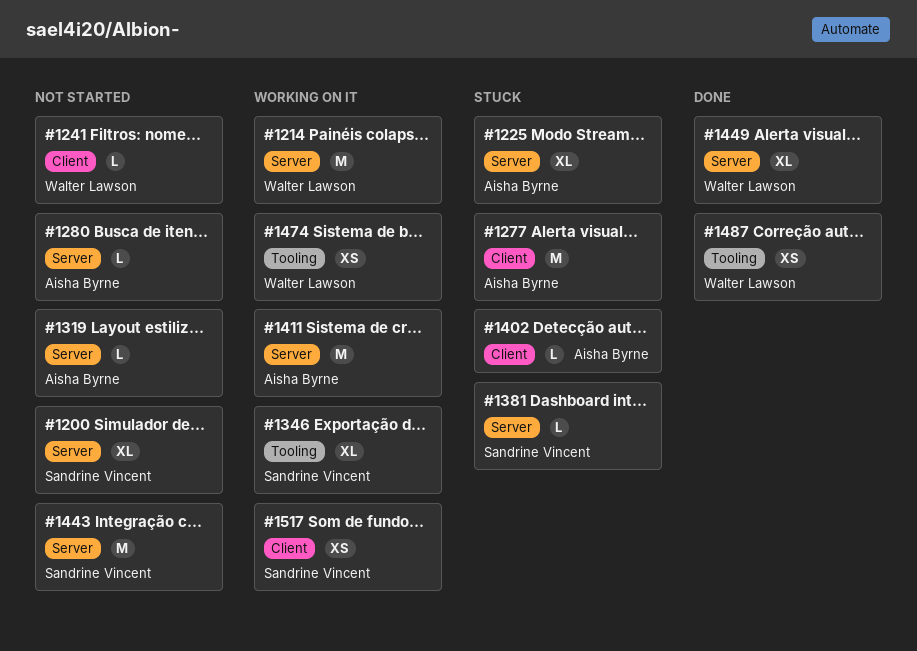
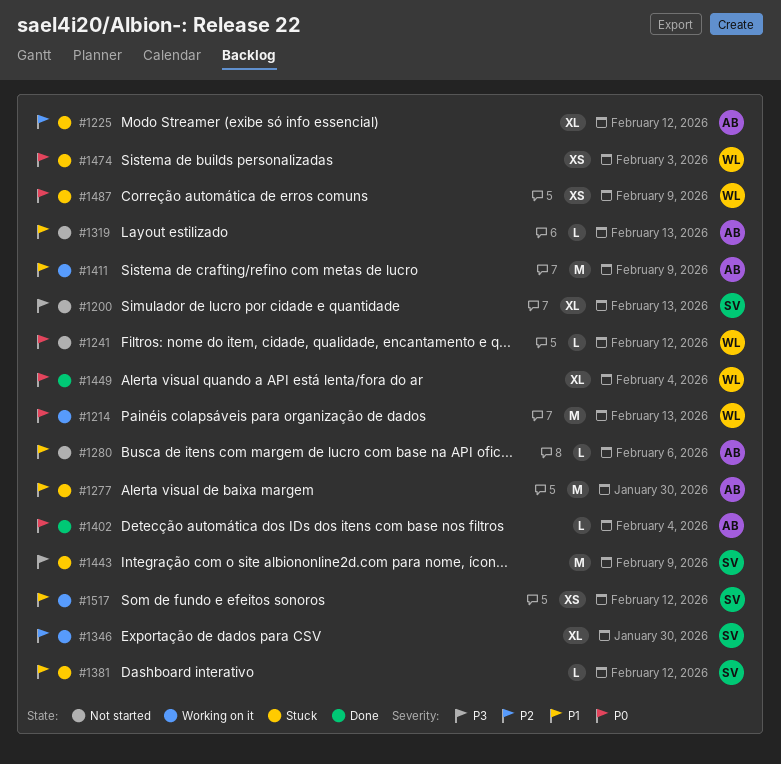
#1402, status: Stuck -> Done
#1443, status: Not started -> Stuck
#1474, status: Working on it -> Stuck
#1487, status: Done -> Stuck

